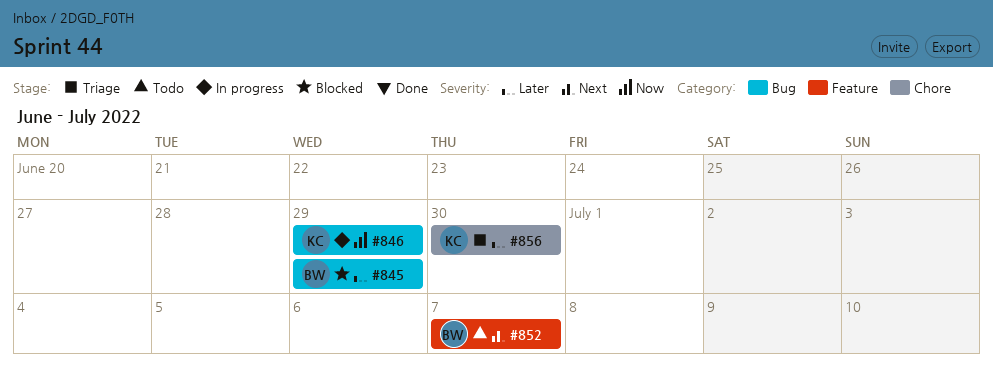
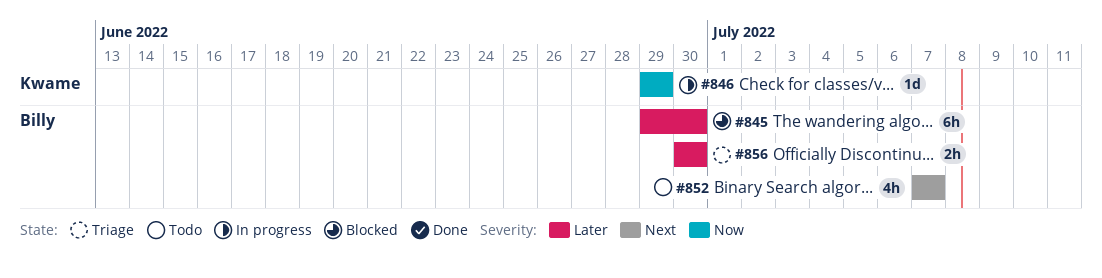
#845, due: Jun 29 -> Jun 30
#856, owner: Kwame -> Billy

